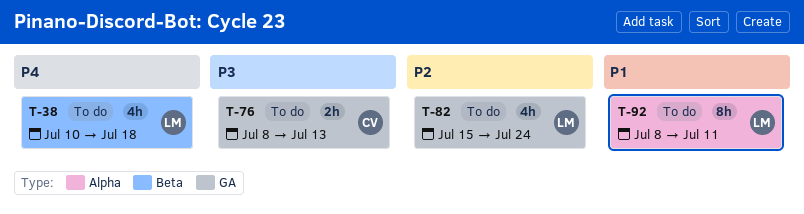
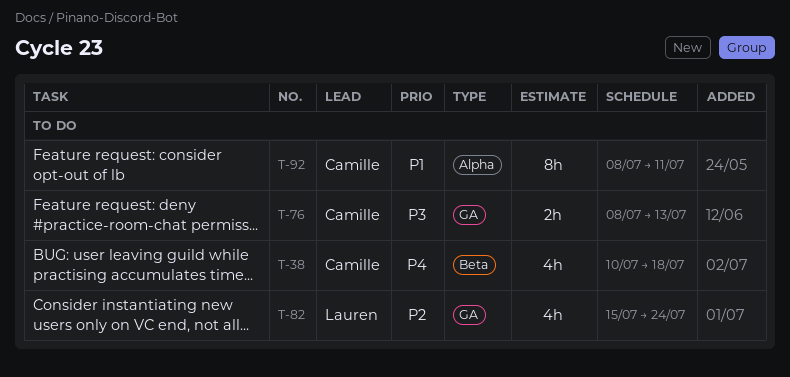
T-38, owner: Lauren -> Camille
T-92, owner: Lauren -> Camille

